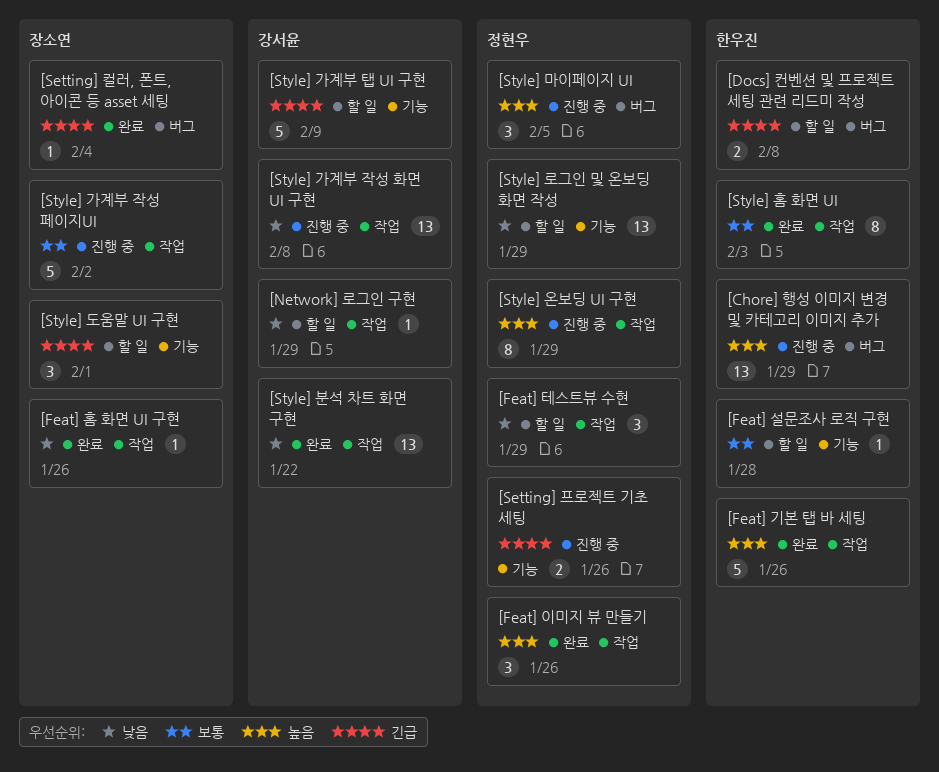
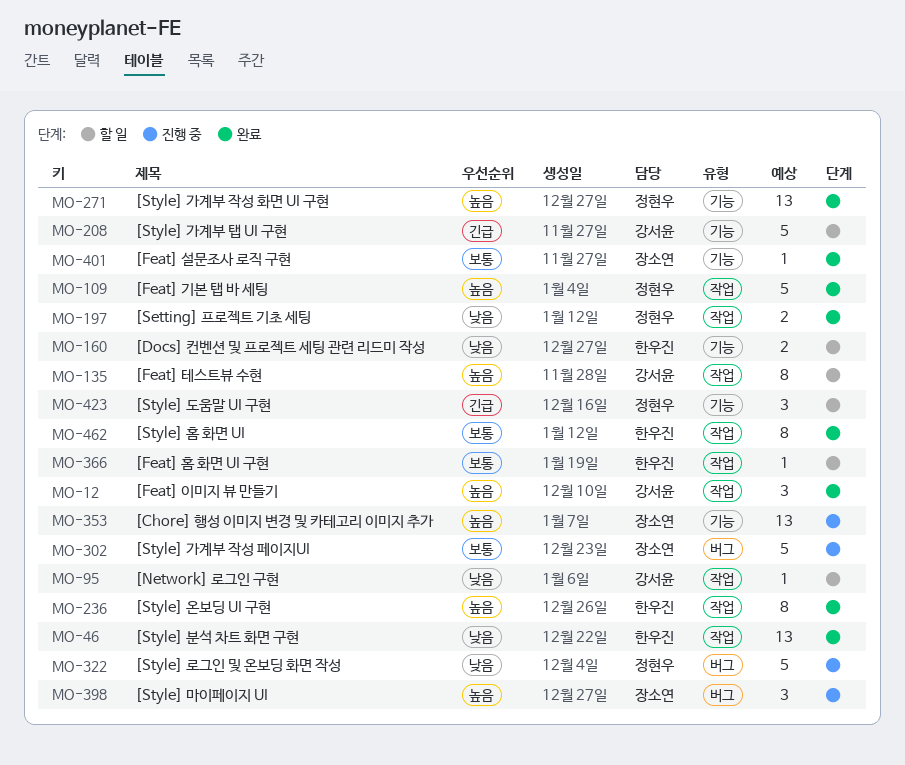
[Chore] 행성 이미지 변경 및 카테고리 이미지 추가, owner: 한우진 -> 장소연
[Chore] 행성 이미지 변경 및 카테고리 이미지 추가, label: 버그 -> 기능
[Docs] 컨벤션 및 프로젝트 세팅 관련 리드미 작성, priority: 긴급 -> 낮음
[Docs] 컨벤션 및 프로젝트 세팅 관련 리드미 작성, label: 버그 -> 기능
[Feat] 기본 탭 바 세팅, owner: 한우진 -> 정현우
[Feat] 설문조사 로직 구현, status: 할 일 -> 완료
[Feat] 설문조사 로직 구현, owner: 한우진 -> 장소연
[Feat] 이미지 뷰 만들기, owner: 정현우 -> 강서윤
[Feat] 테스트뷰 수현, owner: 정현우 -> 강서윤
[Feat] 테스트뷰 수현, priority: 낮음 -> 높음
[Feat] 테스트뷰 수현, estimate: 3 -> 8
[Feat] 홈 화면 UI 구현, status: 완료 -> 할 일
[Feat] 홈 화면 UI 구현, owner: 장소연 -> 한우진
[Feat] 홈 화면 UI 구현, priority: 낮음 -> 보통
[Setting] 컬러, 폰트, 아이콘 등 asset 세팅: present -> none
[Setting] 프로젝트 기초 세팅, status: 진행 중 -> 완료
[Setting] 프로젝트 기초 세팅, priority: 긴급 -> 낮음
[Setting] 프로젝트 기초 세팅, label: 기능 -> 작업
[Style] 가계부 작성 페이지UI, label: 작업 -> 버그
[Style] 가계부 작성 화면 UI 구현, status: 진행 중 -> 완료
[Style] 가계부 작성 화면 UI 구현, owner: 강서윤 -> 정현우
[Style] 가계부 작성 화면 UI 구현, priority: 낮음 -> 높음
[Style] 가계부 작성 화면 UI 구현, label: 작업 -> 기능
[Style] 도움말 UI 구현, owner: 장소연 -> 정현우
[Style] 로그인 및 온보딩 화면 작성, status: 할 일 -> 진행 중
[Style] 로그인 및 온보딩 화면 작성, label: 기능 -> 버그
[Style] 로그인 및 온보딩 화면 작성, estimate: 13 -> 5
[Style] 마이페이지 UI, owner: 정현우 -> 장소연
[Style] 분석 차트 화면 구현, owner: 강서윤 -> 한우진
[Style] 온보딩 UI 구현, status: 진행 중 -> 완료
[Style] 온보딩 UI 구현, owner: 정현우 -> 한우진

